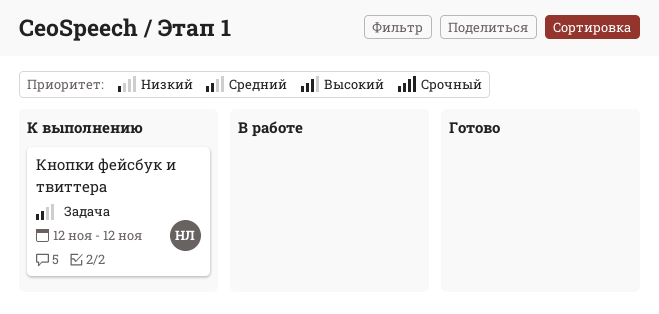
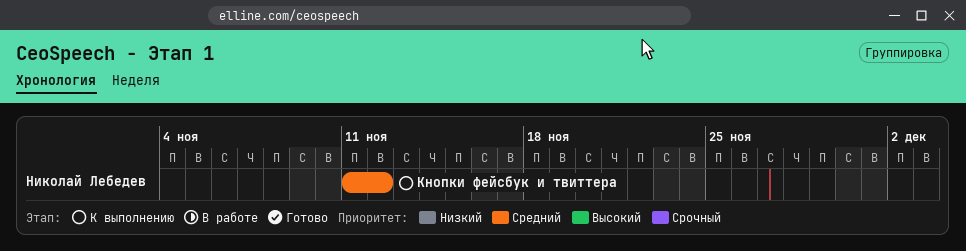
Кнопки фейсбук и твиттера, start: Nov 12 -> Nov 11

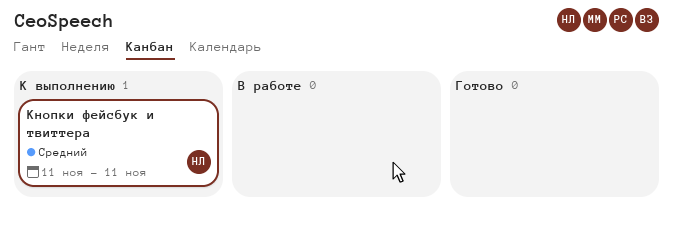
Кнопки фейсбук и твиттера, due: Nov 12 -> Nov 11

